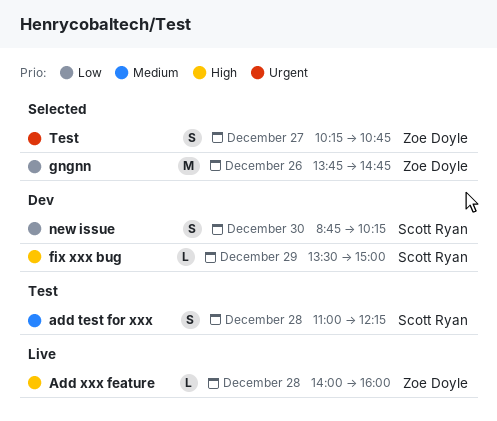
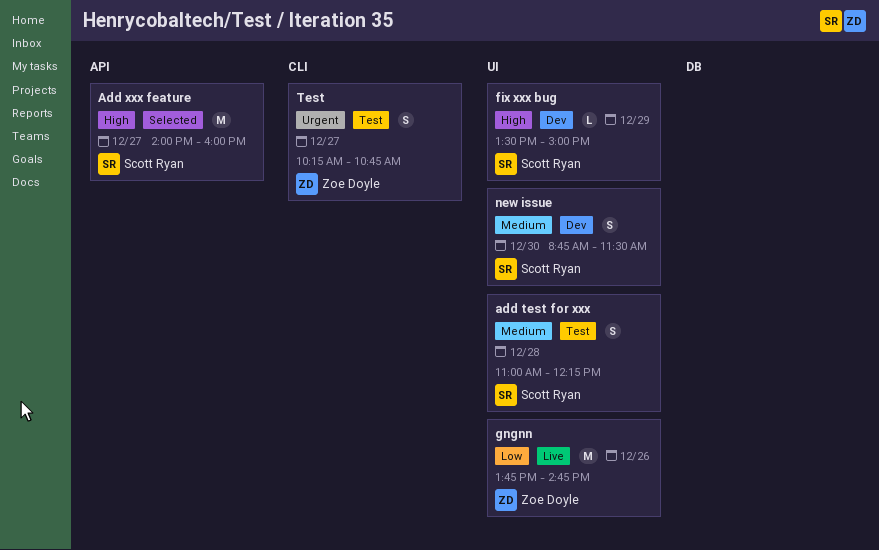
Add xxx feature, status: Live -> Selected
Add xxx feature, owner: Zoe Doyle -> Scott Ryan
Add xxx feature, estimate: L -> M
Add xxx feature, day: Dec 28 -> Dec 27
gngnn, status: Selected -> Live
new issue, priority: Low -> Medium
new issue, ends: 10:15 -> 11:30
Test, status: Selected -> Test

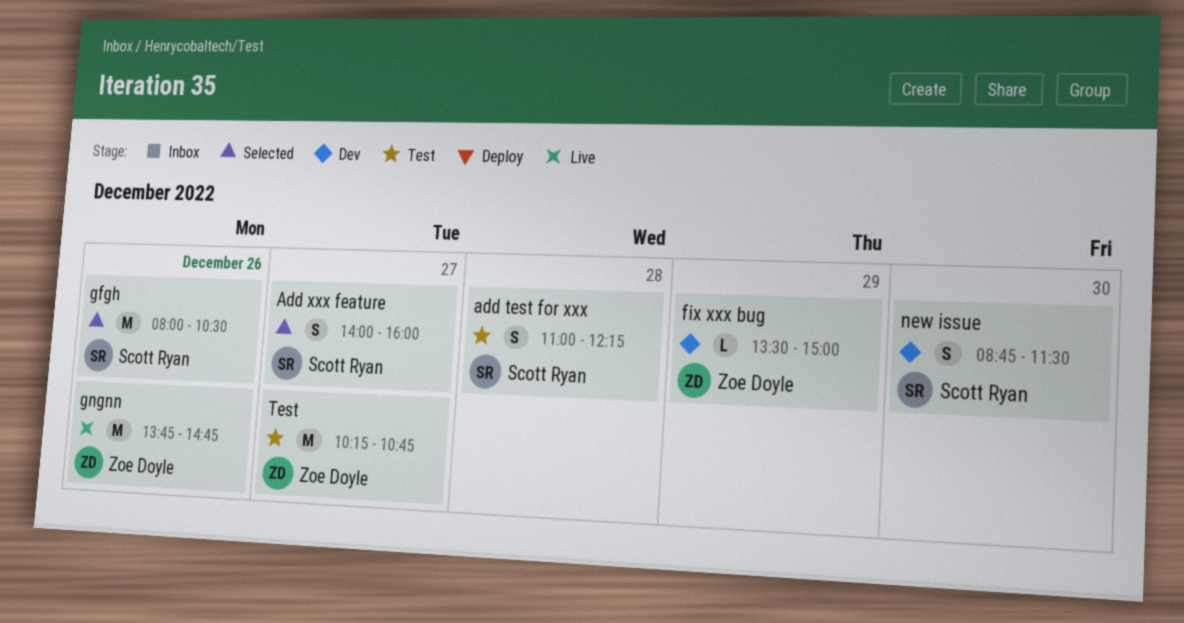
Add xxx feature, estimate: M -> S
fix xxx bug, owner: Scott Ryan -> Zoe Doyle
gfgh: none -> present
Test, estimate: S -> M

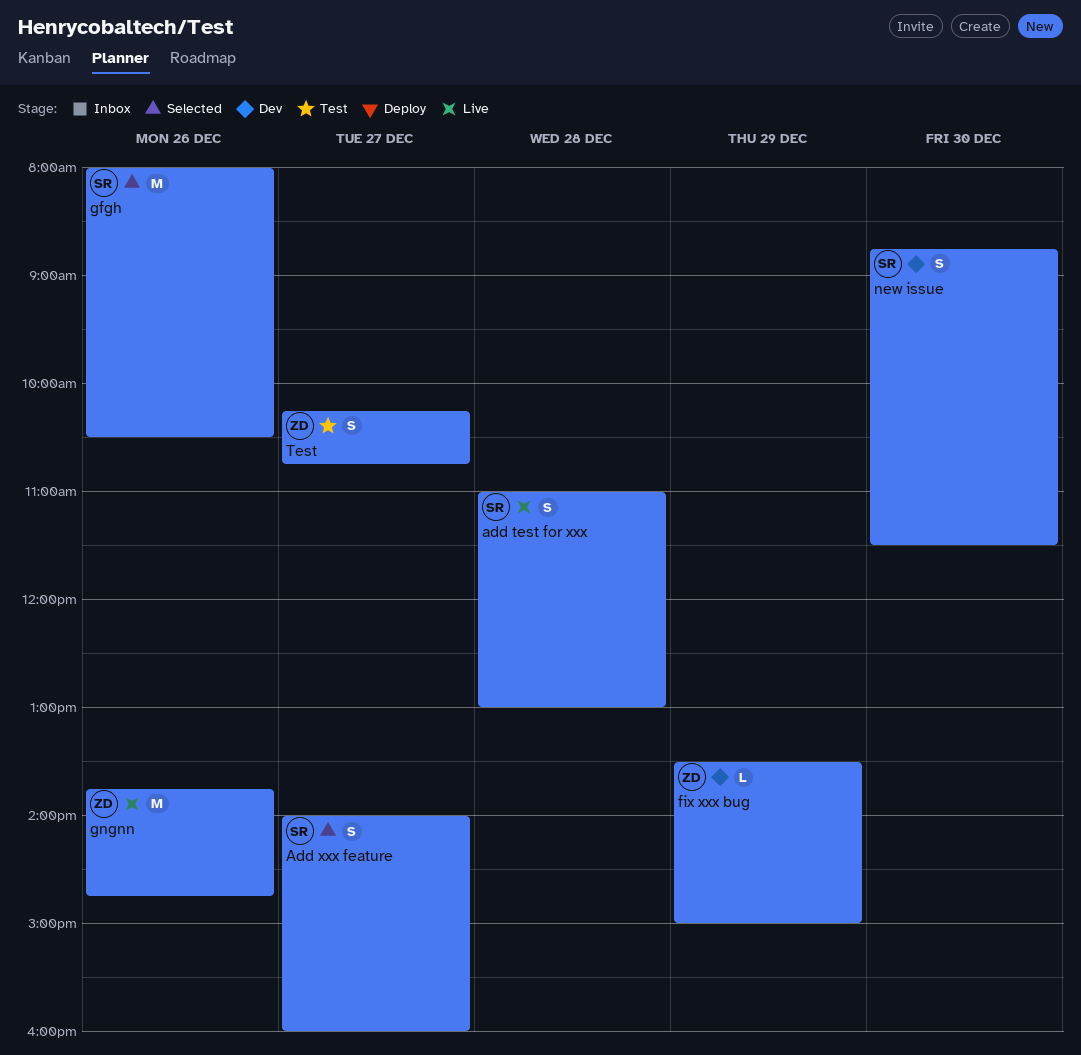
add test for xxx, status: Test -> Live
add test for xxx, ends: 12:15 -> 13:00
Test, estimate: M -> S

